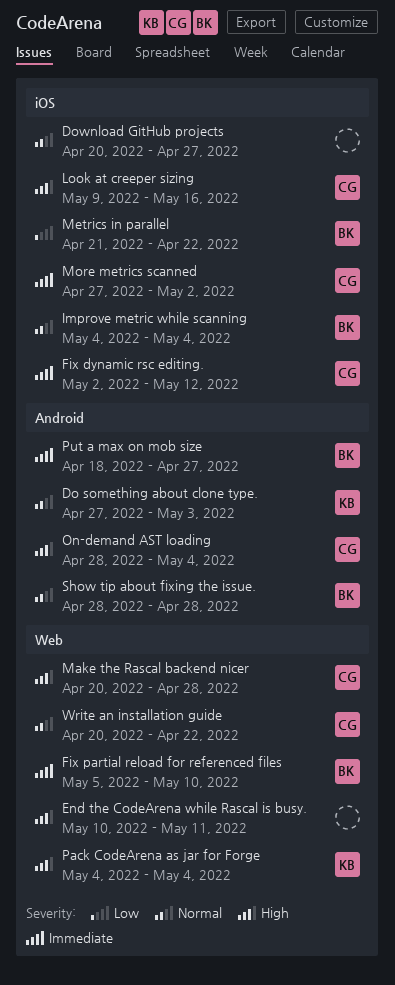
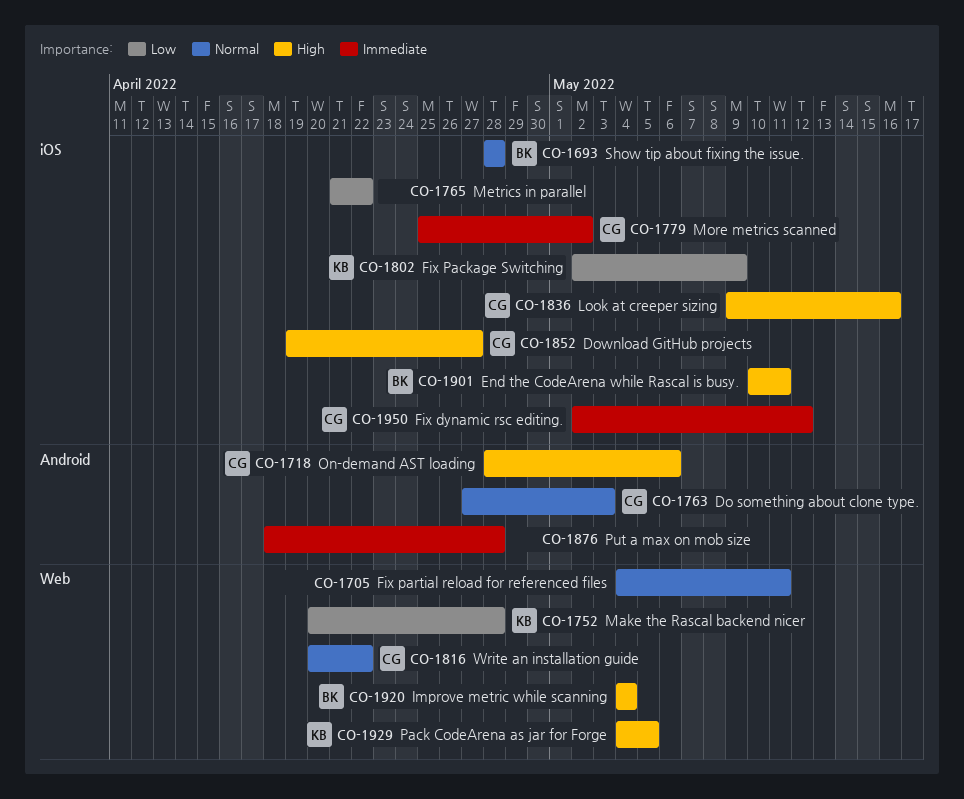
Do something about clone type., owner: KB -> CG
Download GitHub projects, owner: none -> CG
Download GitHub projects, priority: Normal -> High
Download GitHub projects, start: Apr 20 -> Apr 19
End the CodeArena while Rascal is busy., owner: none -> BK
End the CodeArena while Rascal is busy., label: Web -> iOS
Fix Package Switching: none -> present
Fix partial reload for referenced files, owner: BK -> none
Fix partial reload for referenced files, priority: Immediate -> Normal
Fix partial reload for referenced files, start: May 5 -> May 4
Fix partial reload for referenced files, due: May 10 -> May 11
Improve metric while scanning, priority: Normal -> High
Improve metric while scanning, label: iOS -> Web
Make the Rascal backend nicer, owner: CG -> KB
Make the Rascal backend nicer, priority: High -> Low
Metrics in parallel, owner: BK -> none
More metrics scanned, start: Apr 27 -> Apr 25
On-demand AST loading, due: May 4 -> May 6
Pack CodeArena as jar for Forge, due: May 4 -> May 5
Put a max on mob size, owner: BK -> none
Put a max on mob size, due: Apr 27 -> Apr 28
Show tip about fixing the issue., label: Android -> iOS

